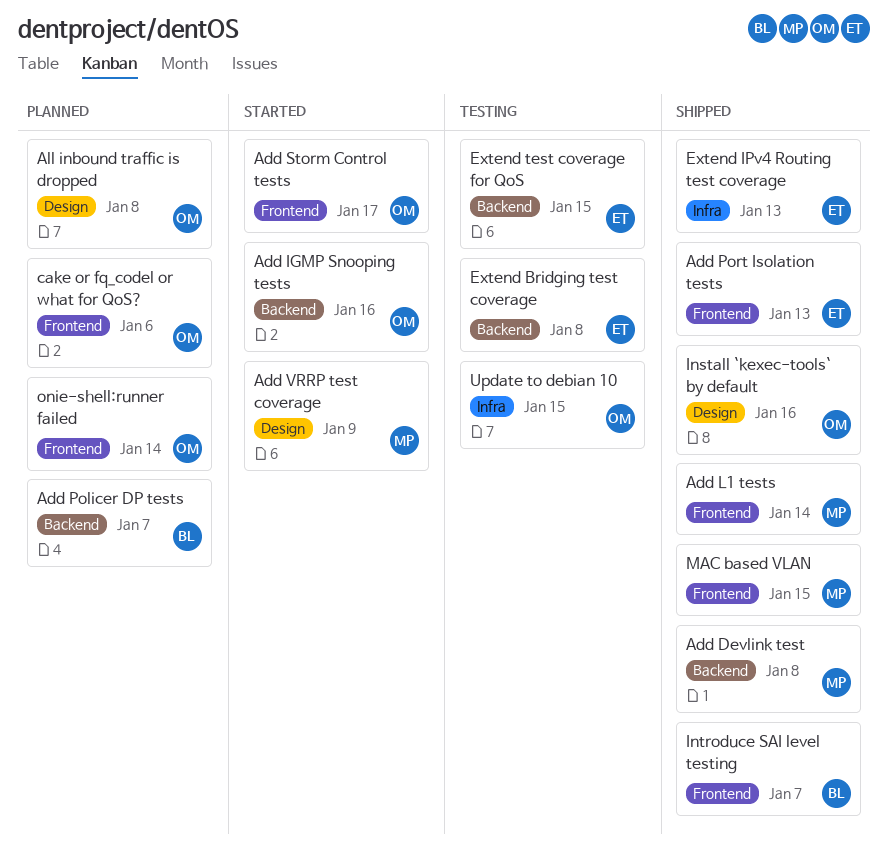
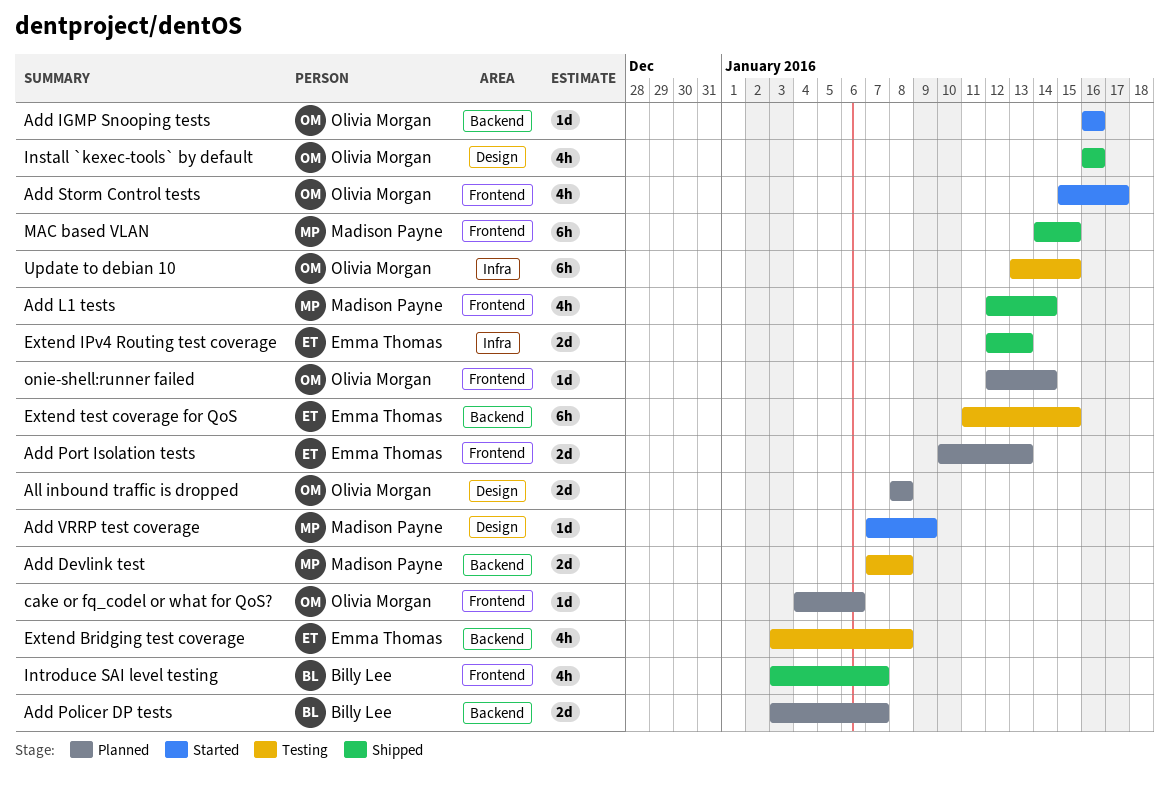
Add Devlink test, status: Shipped -> Testing
Add Port Isolation tests, status: Shipped -> Planned

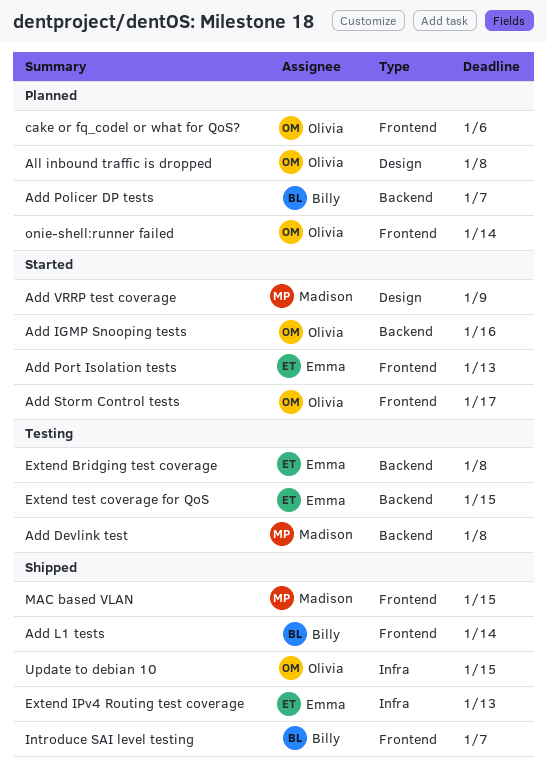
Add L1 tests, owner: Madison Payne -> Billy Lee
Add Port Isolation tests, status: Planned -> Started
Install `kexec-tools` by default: present -> none
Update to debian 10, status: Testing -> Shipped

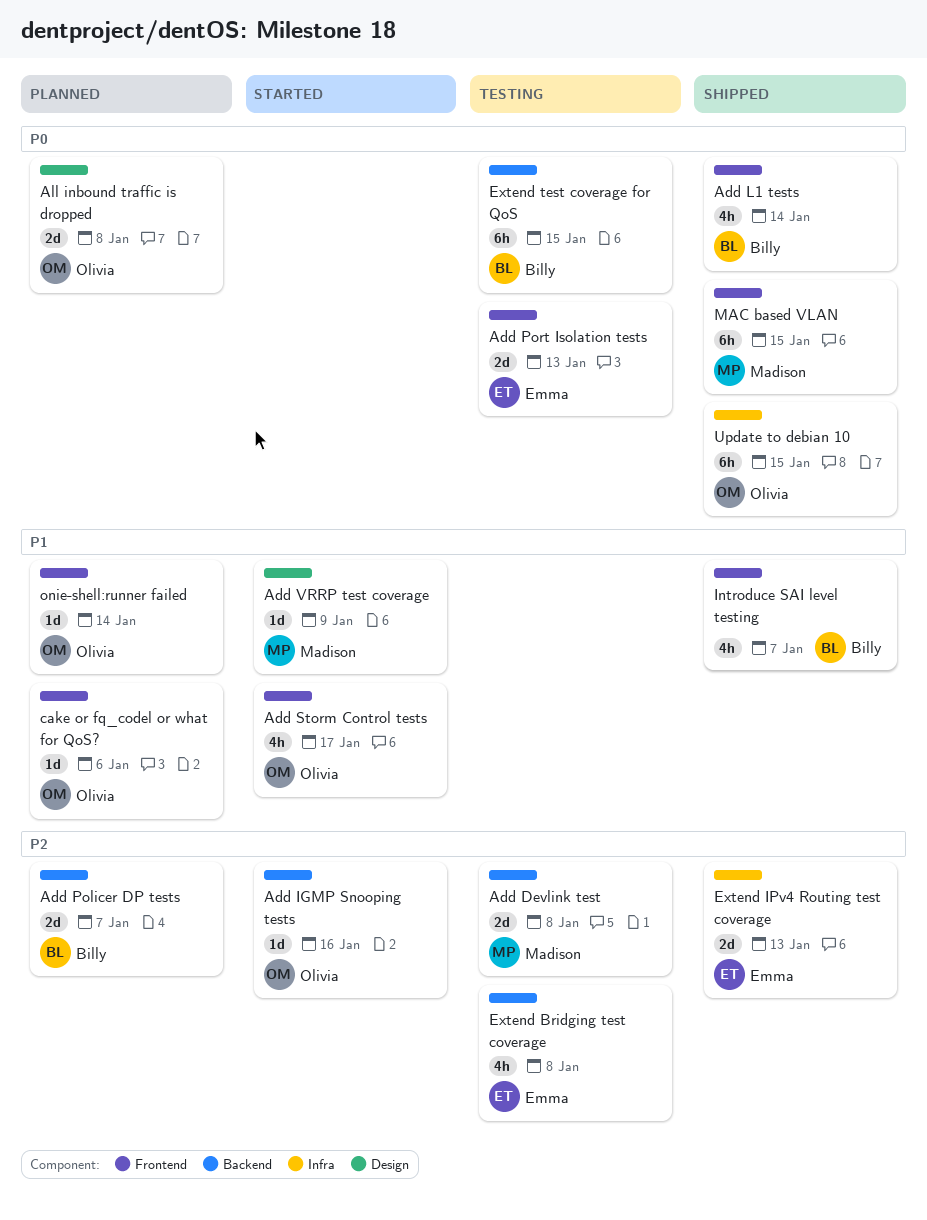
Add Port Isolation tests, status: Started -> Testing
Extend test coverage for QoS, owner: Emma -> Billy

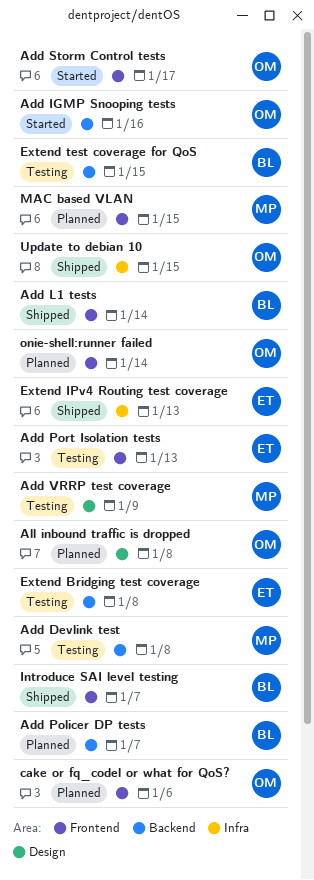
Add VRRP test coverage, status: Started -> Testing
MAC based VLAN, status: Shipped -> Planned

